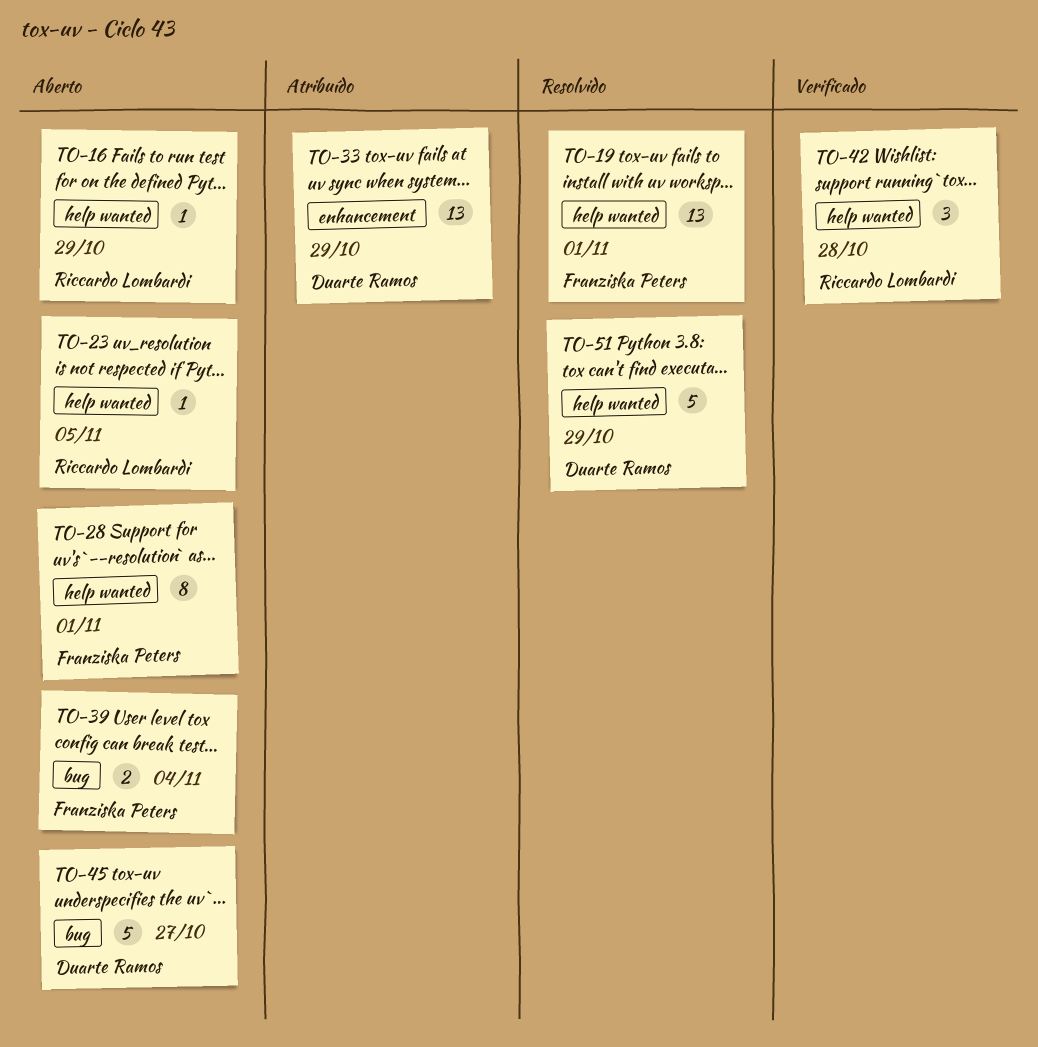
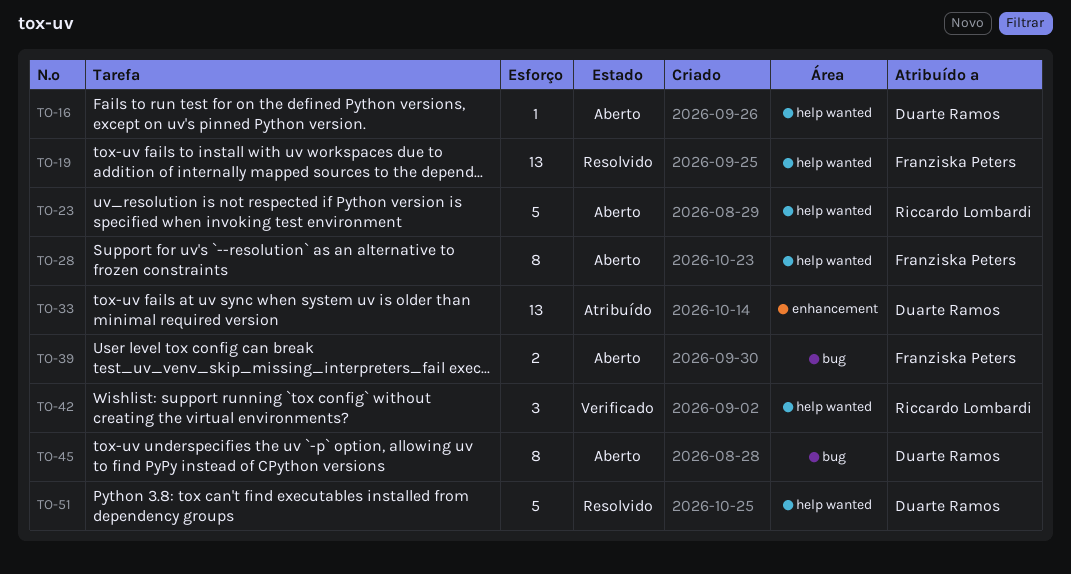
TO-16, owner: Riccardo Lombardi -> Duarte Ramos
TO-23, estimate: 1 -> 5
TO-45, estimate: 5 -> 8

